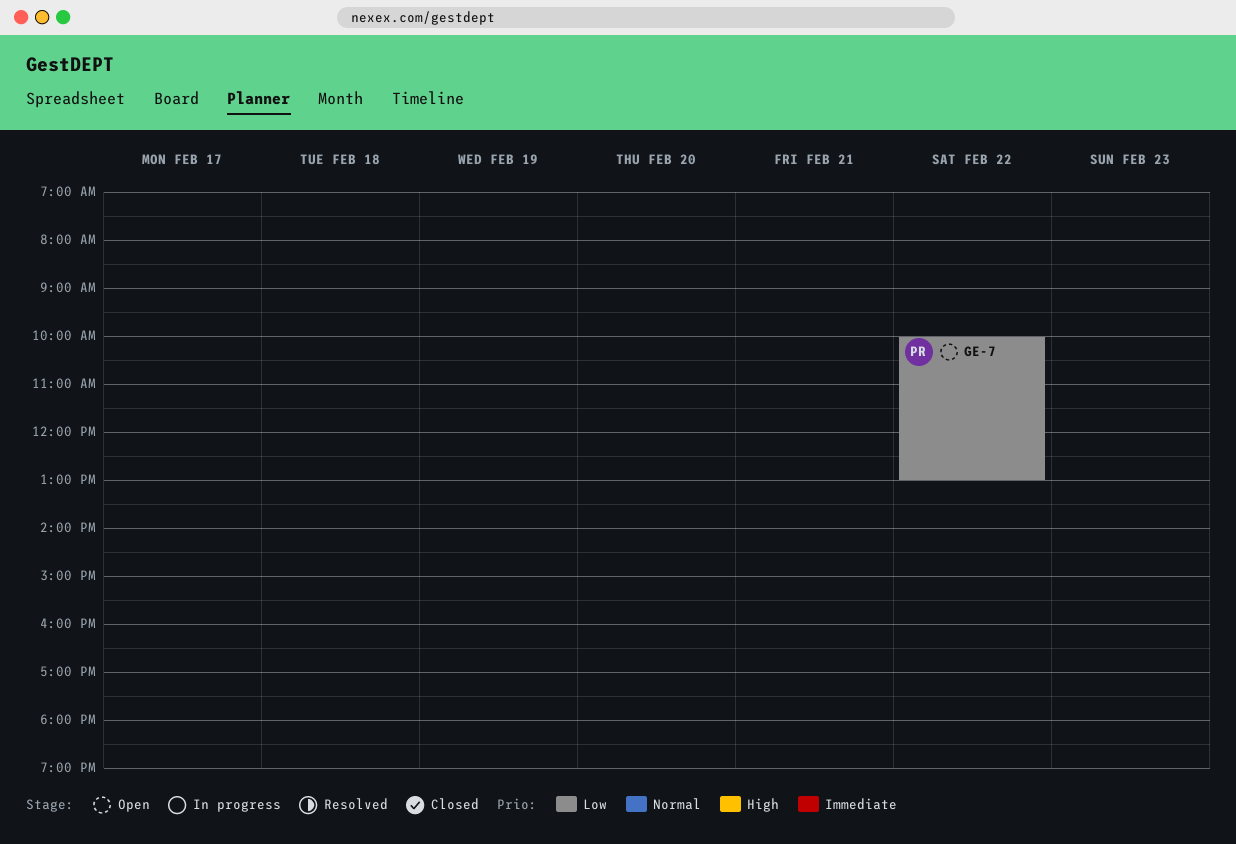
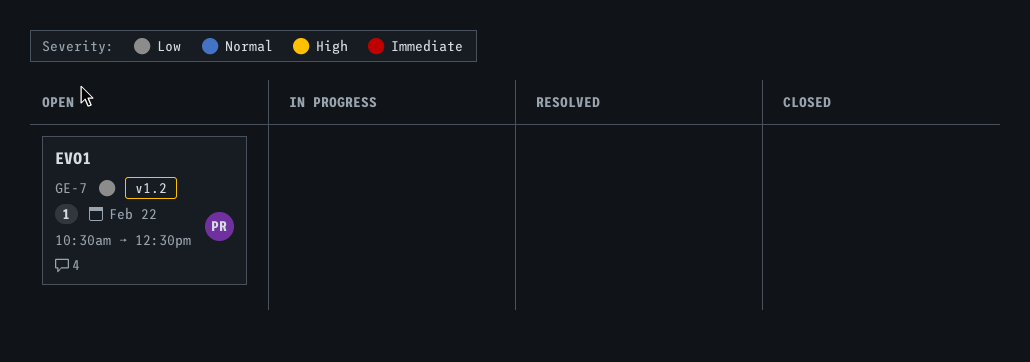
GE-7, begins: 10:00 -> 10:30
GE-7, ends: 13:00 -> 12:30

